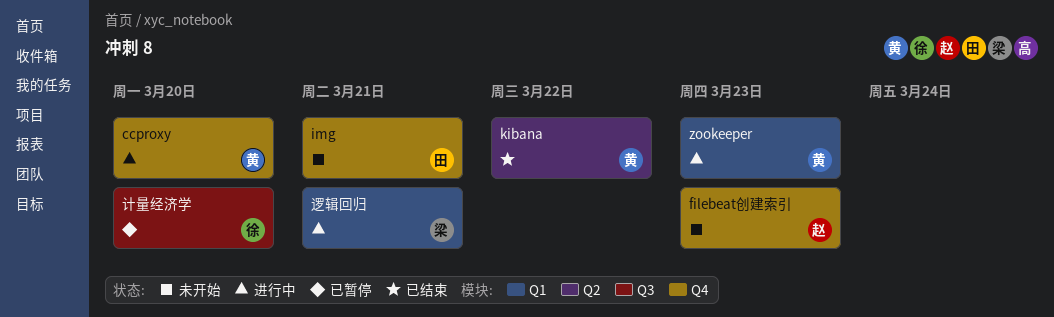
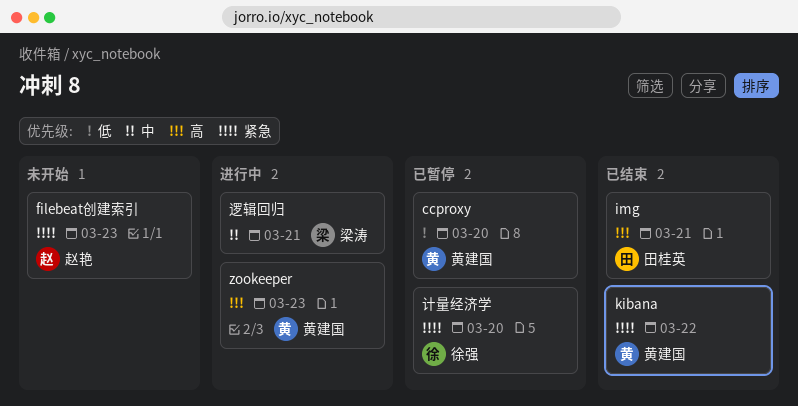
ccproxy, status: 进行中 -> 已暂停
img, status: 未开始 -> 已结束

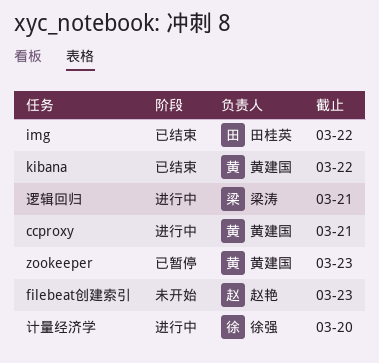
ccproxy, status: 已暂停 -> 进行中
ccproxy, due: Mar 20 -> Mar 21
img, due: Mar 21 -> Mar 22
zookeeper, status: 进行中 -> 已暂停
计量经济学, status: 已暂停 -> 进行中

